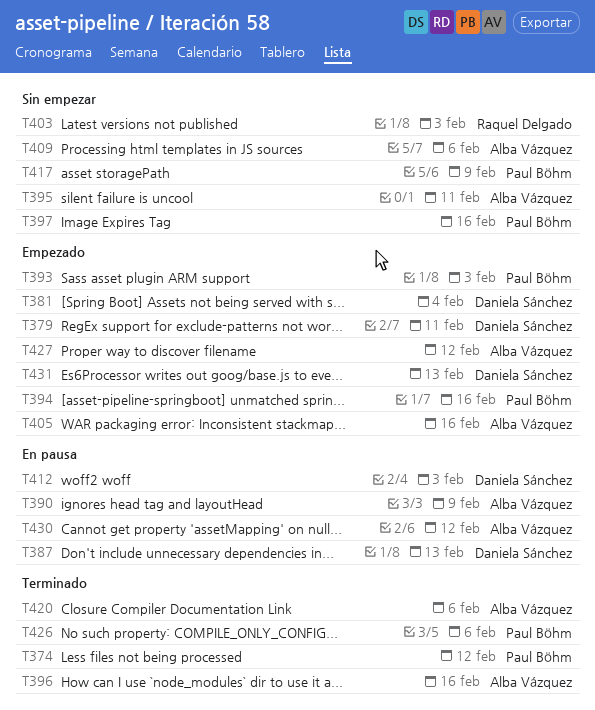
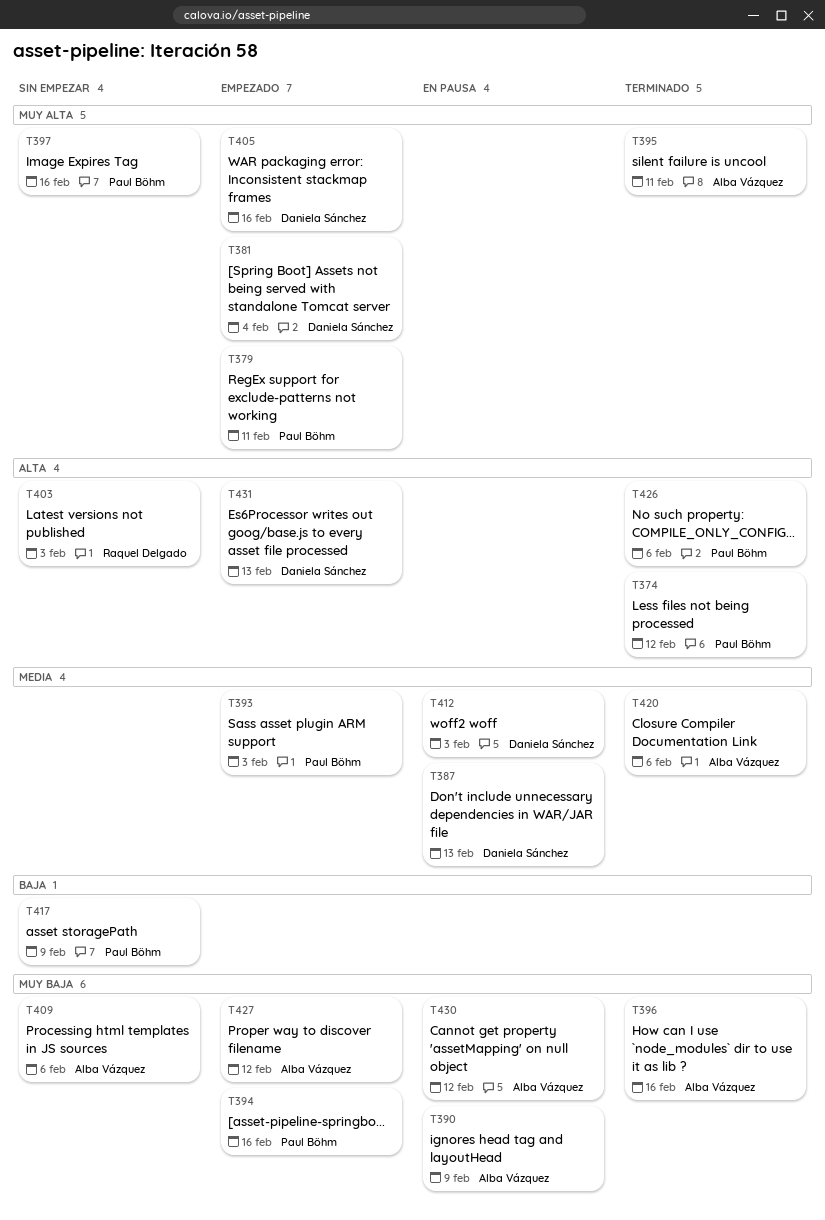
T379, owner: Daniela Sánchez -> Paul Böhm
T395, status: Sin empezar -> Terminado
T405, owner: Alba Vázquez -> Daniela Sánchez

